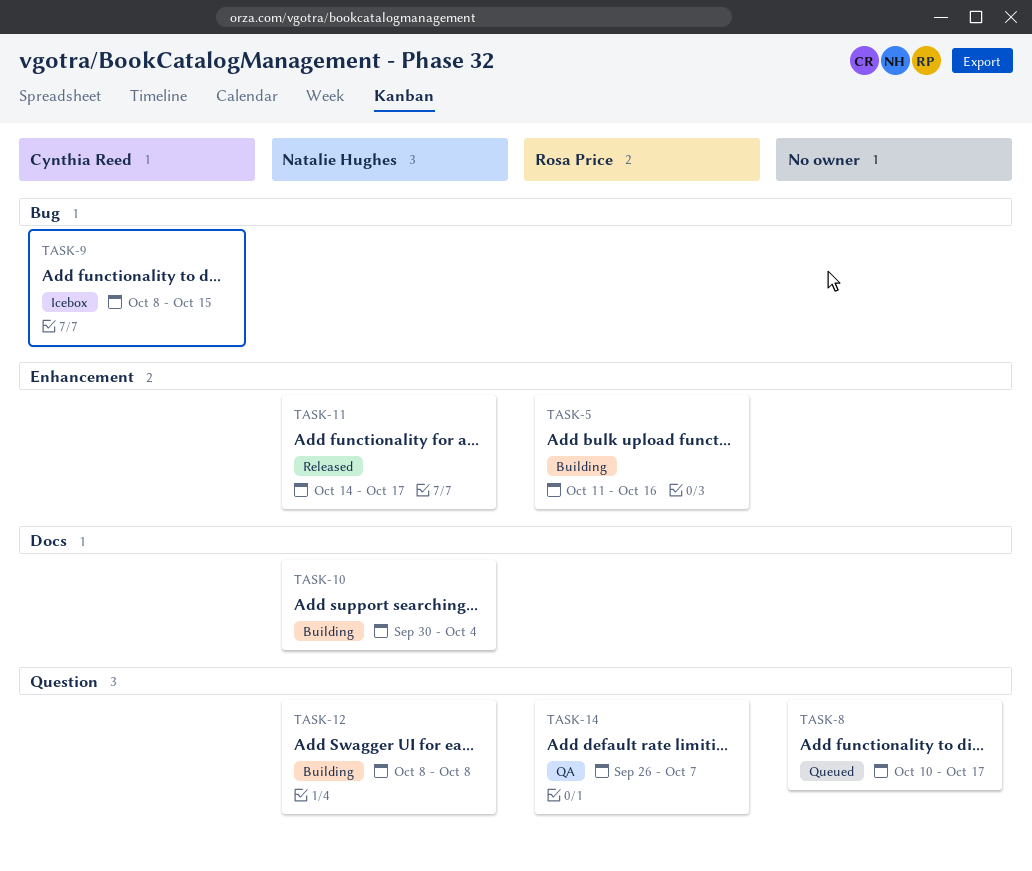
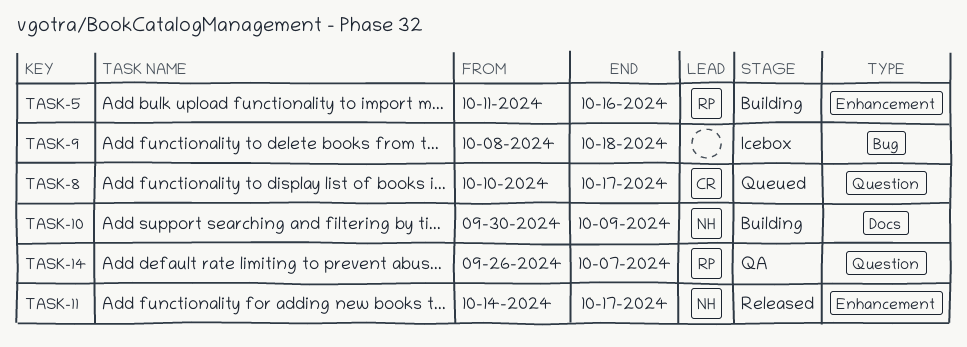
TASK-8, owner: none -> Cynthia Reed
TASK-9, owner: Cynthia Reed -> none
TASK-9, due: Oct 15 -> Oct 18
TASK-10, due: Oct 4 -> Oct 9
TASK-12: present -> none

